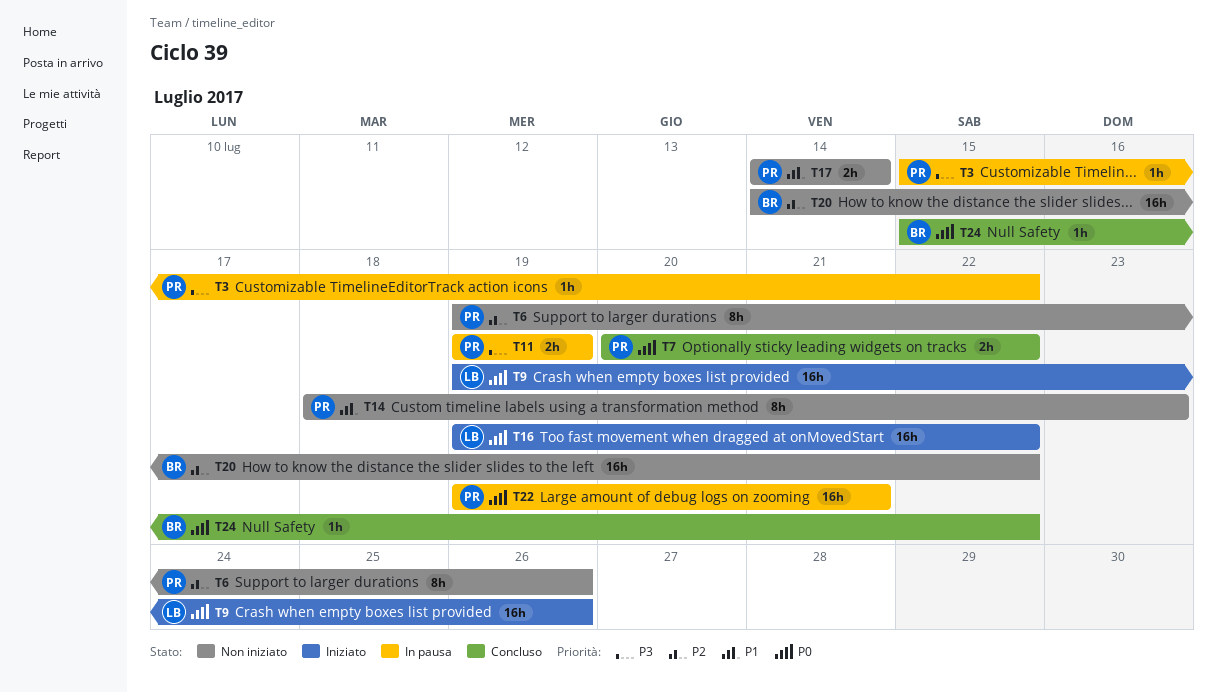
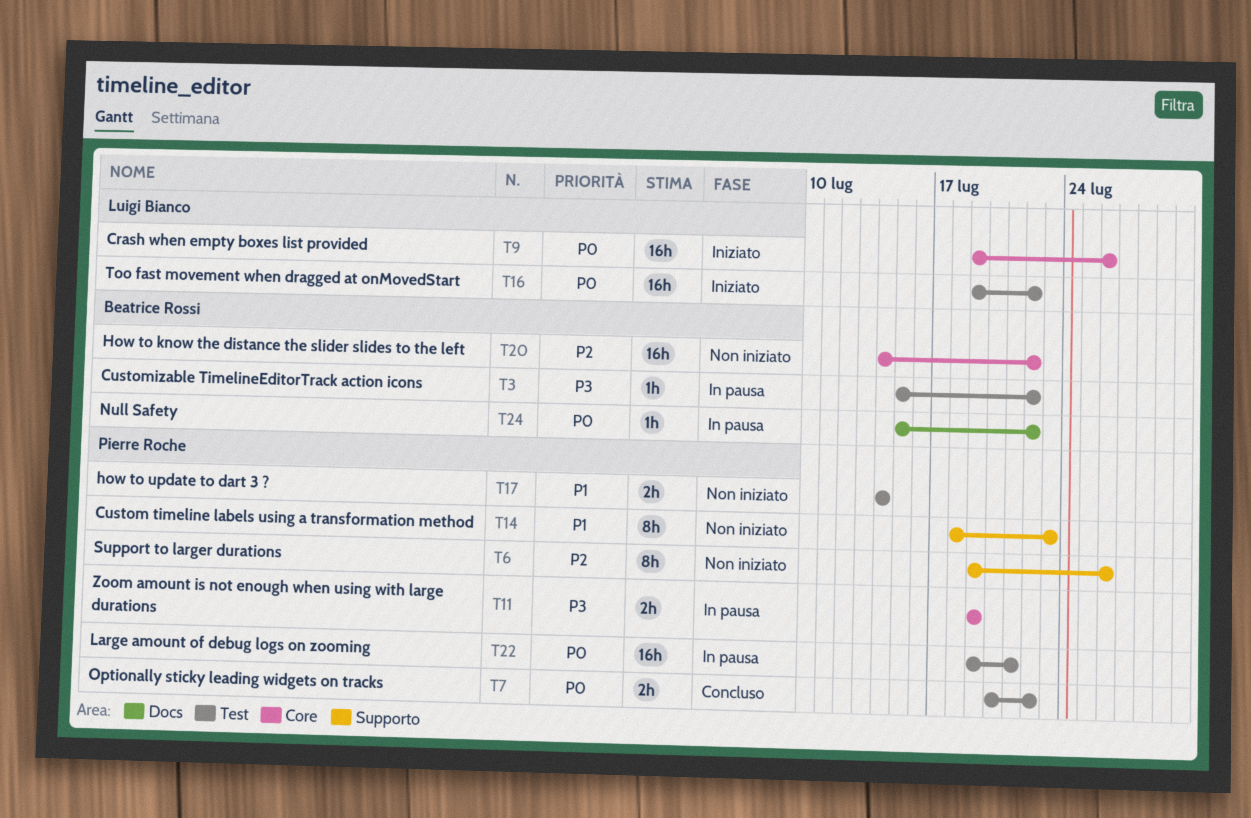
T3, owner: Pierre Roche -> Beatrice Rossi
T24, status: Concluso -> In pausa

